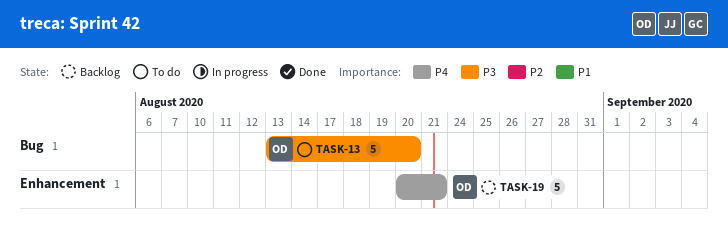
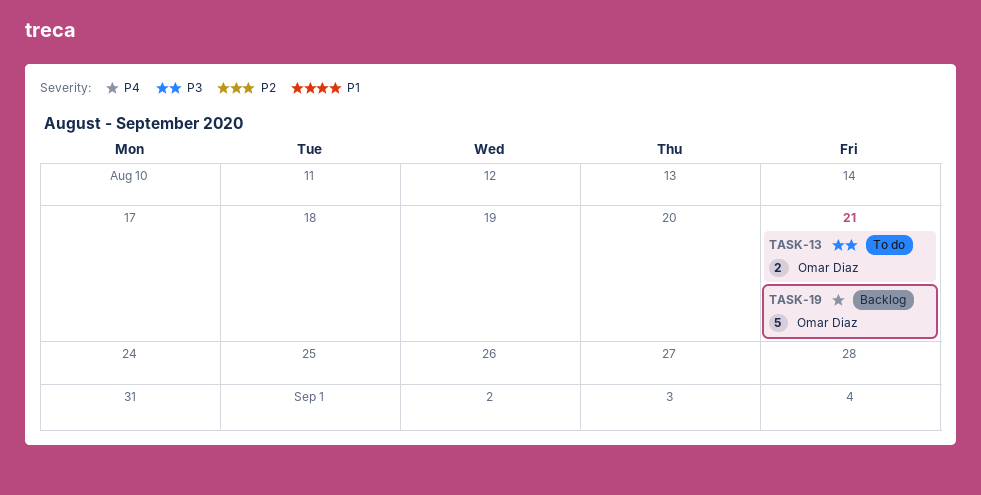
TASK-13, estimate: 5 -> 2
TASK-13, due: Aug 20 -> Aug 21

